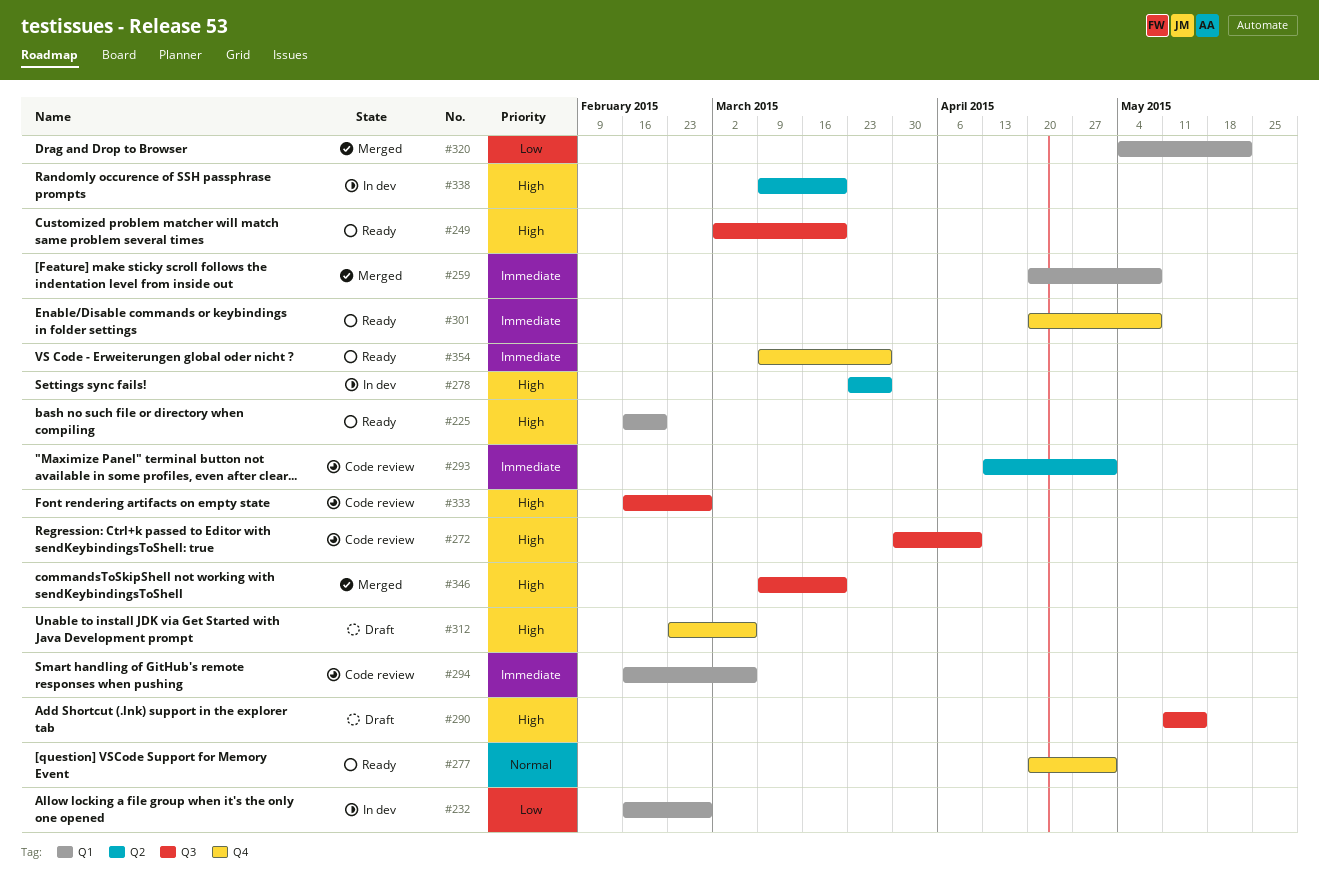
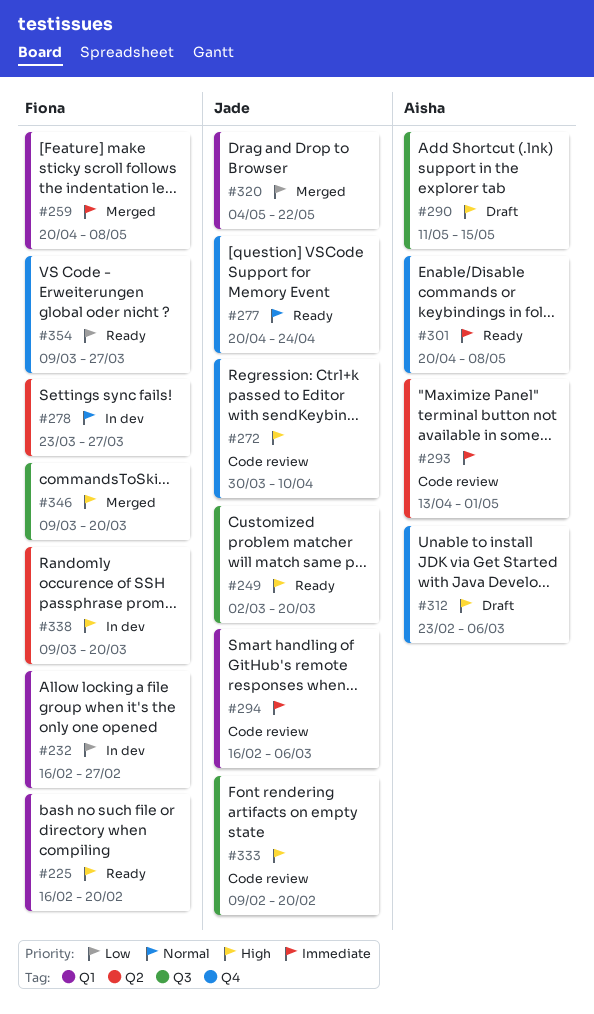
#272, label: Q3 -> Q4
#277, due: May 1 -> Apr 24
#278, priority: High -> Normal
#333, start: Feb 16 -> Feb 9
#333, due: Feb 27 -> Feb 20
#354, priority: Immediate -> Low

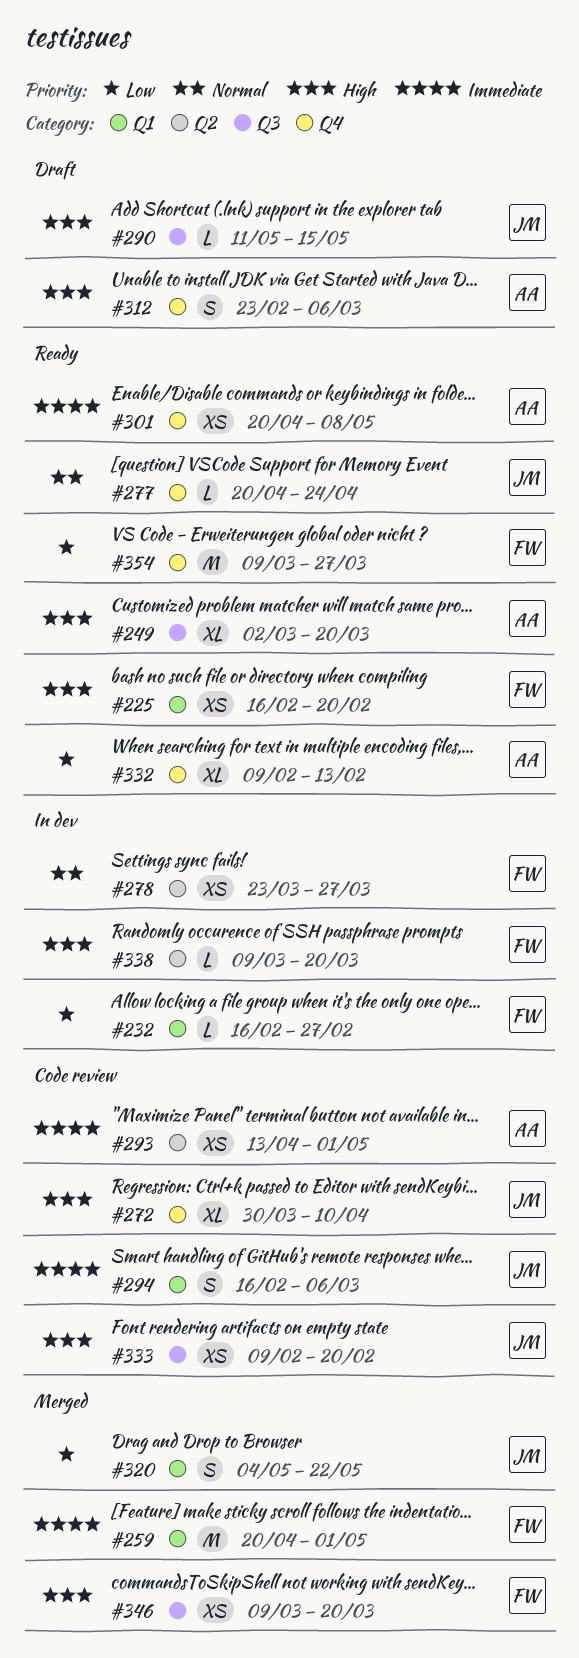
#249, owner: Jade -> Aisha
#259, due: May 8 -> May 1
#290, owner: Aisha -> Jade
#332: none -> present

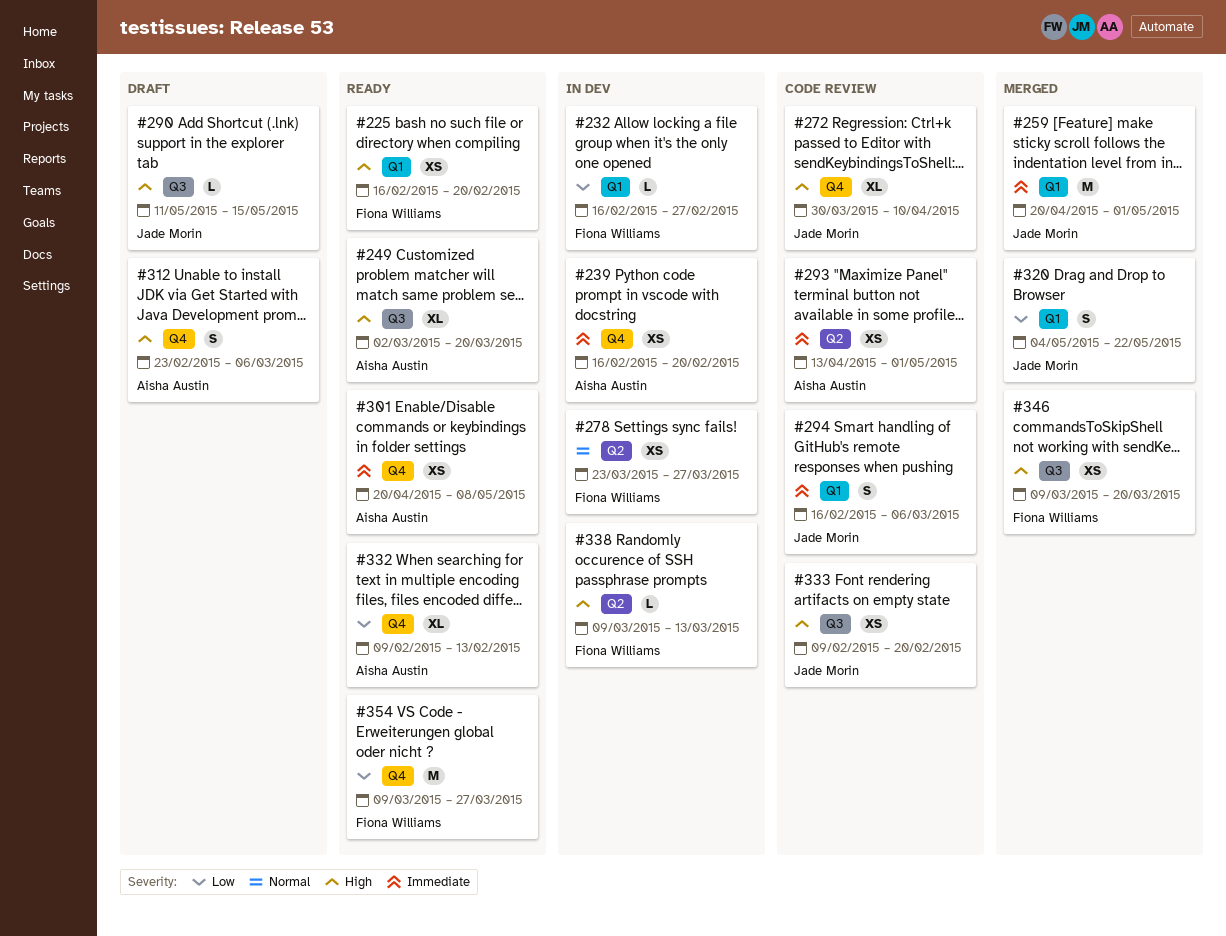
#239: none -> present
#259, owner: Fiona Williams -> Jade Morin
#277: present -> none
#338, due: Mar 20 -> Mar 13

